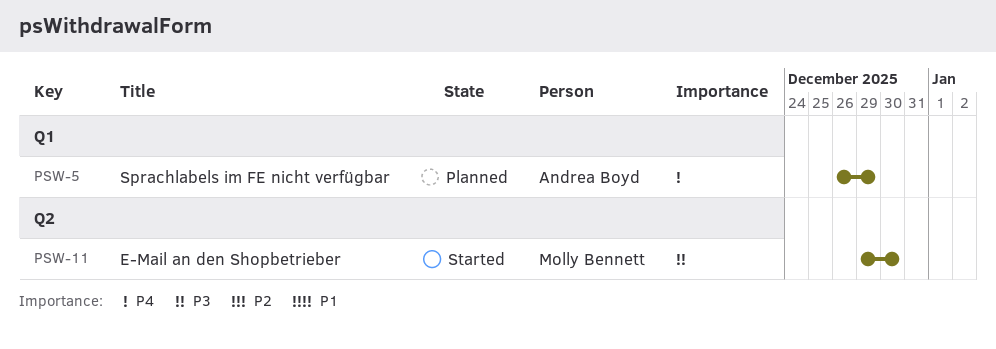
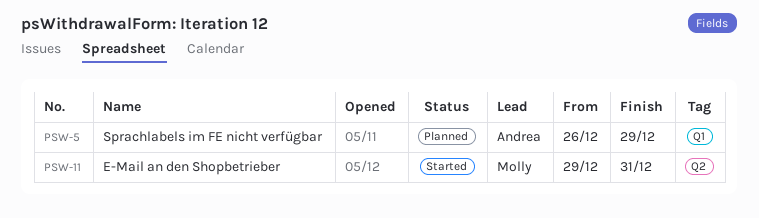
PSW-11, due: Dec 30 -> Dec 31

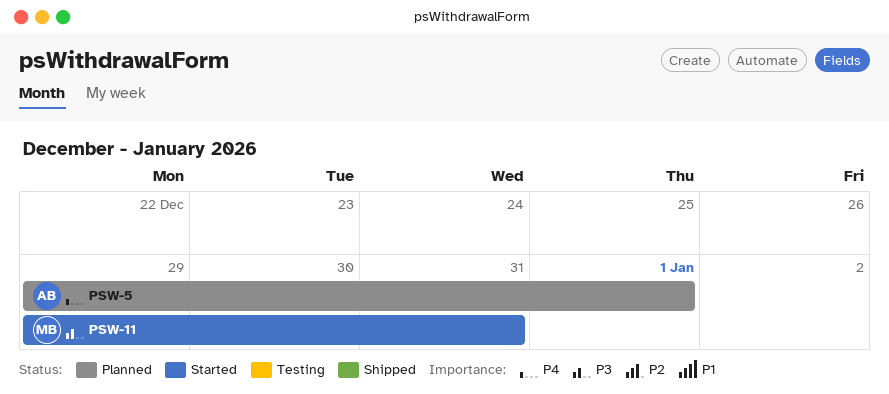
PSW-5, start: Dec 26 -> Dec 29
PSW-5, due: Dec 29 -> Jan 1

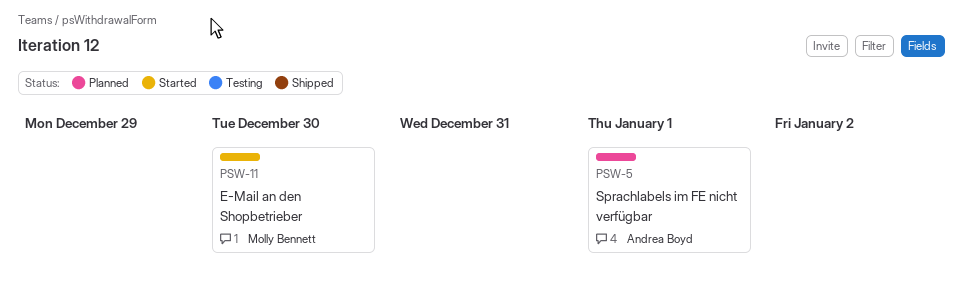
PSW-11, due: Dec 31 -> Dec 30

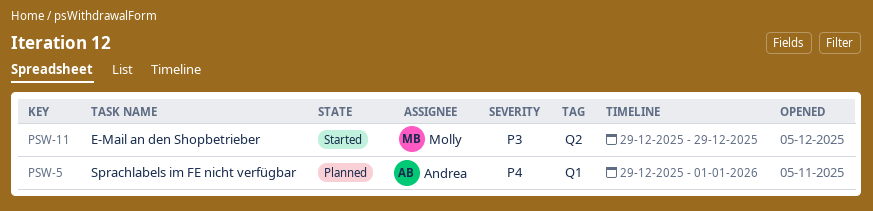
PSW-11, due: Dec 30 -> Dec 29

